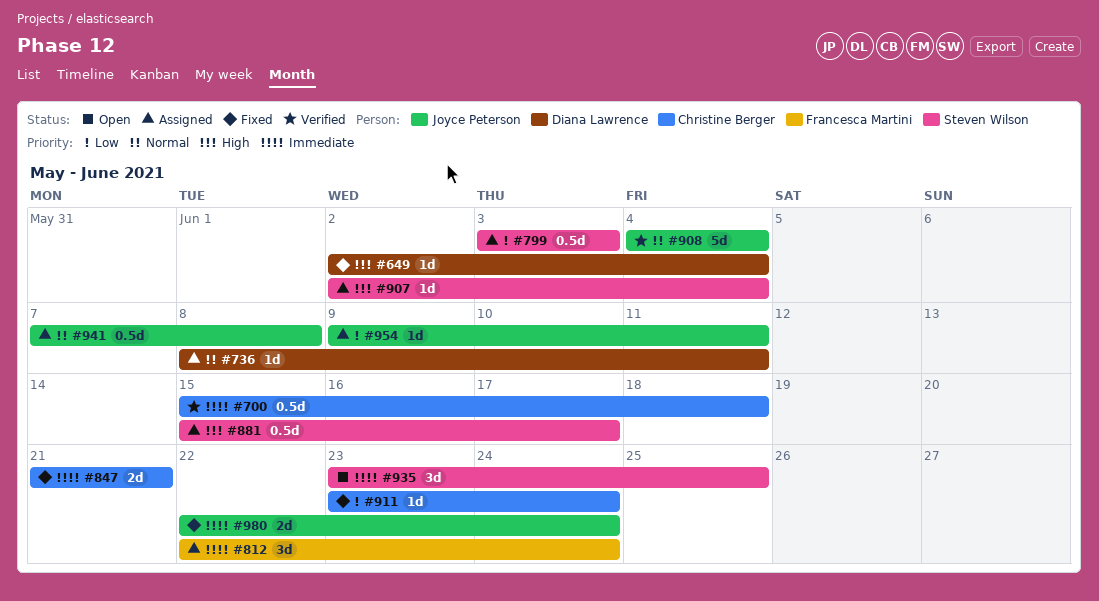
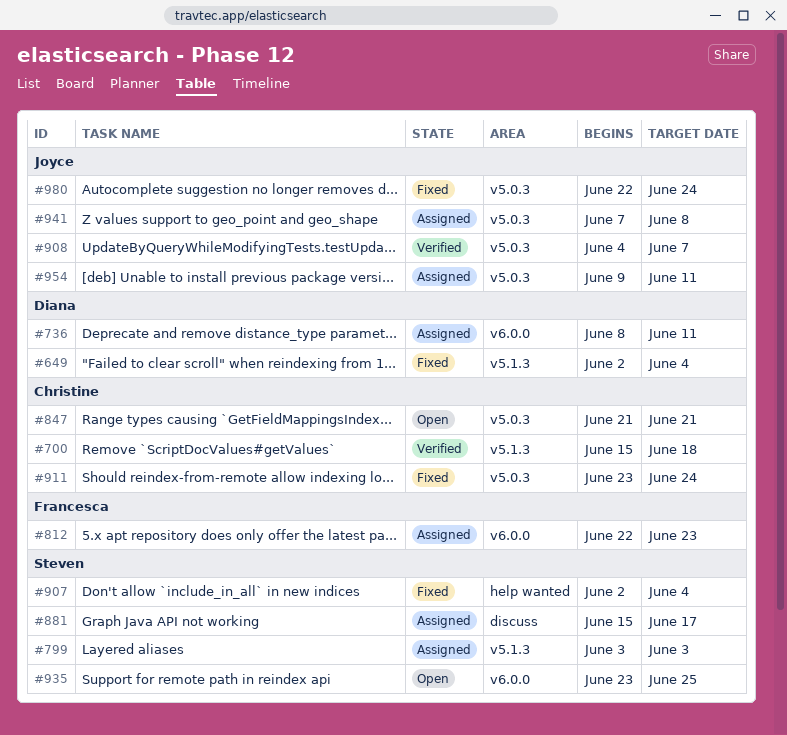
#812, due: Jun 24 -> Jun 23
#847, status: Fixed -> Open
#907, status: Assigned -> Fixed
#908, due: Jun 4 -> Jun 7

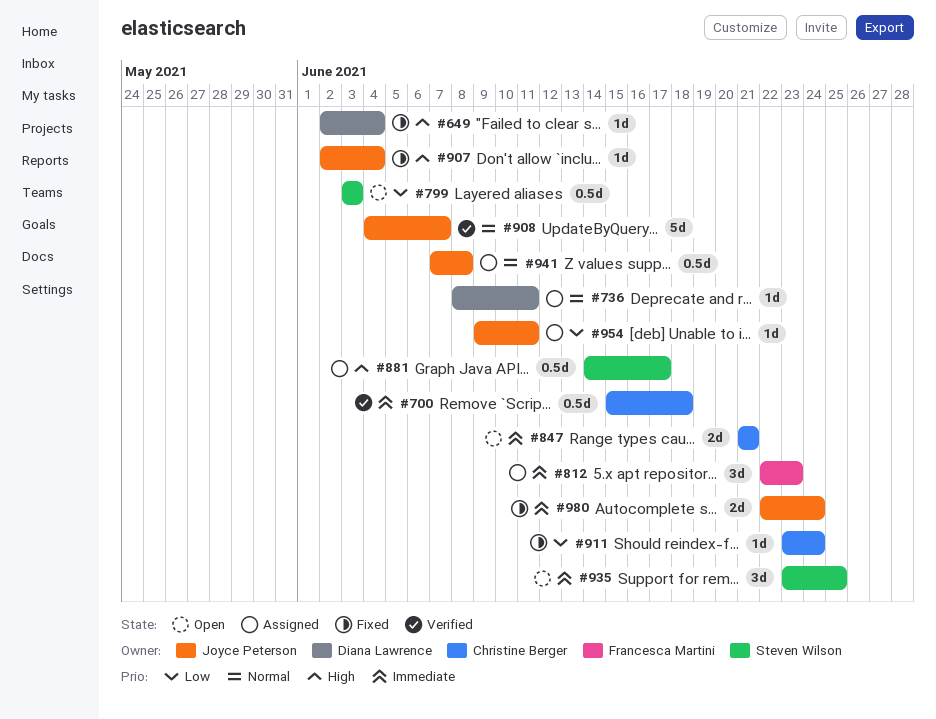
#799, status: Assigned -> Open
#881, start: Jun 15 -> Jun 14
#907, owner: Steven Wilson -> Joyce Peterson

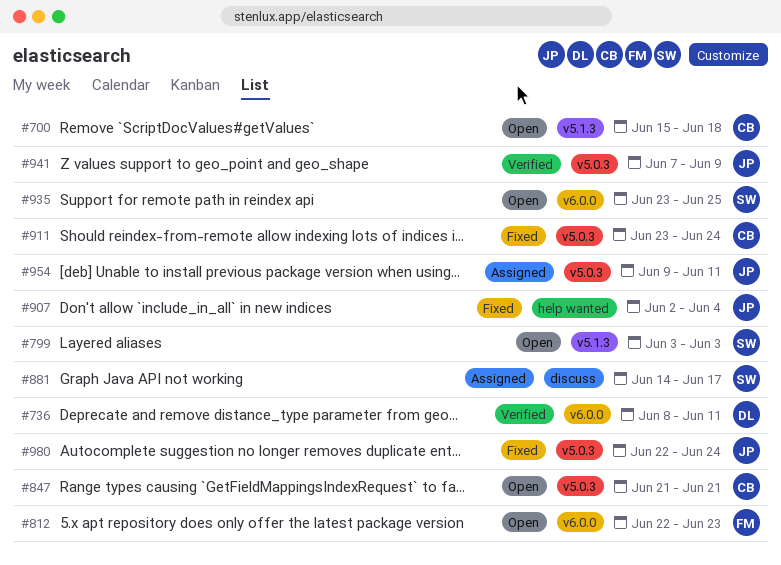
#649: present -> none
#700, status: Verified -> Open
#736, status: Assigned -> Verified
#812, status: Assigned -> Open
#908: present -> none
#941, status: Assigned -> Verified
#941, due: Jun 8 -> Jun 9

